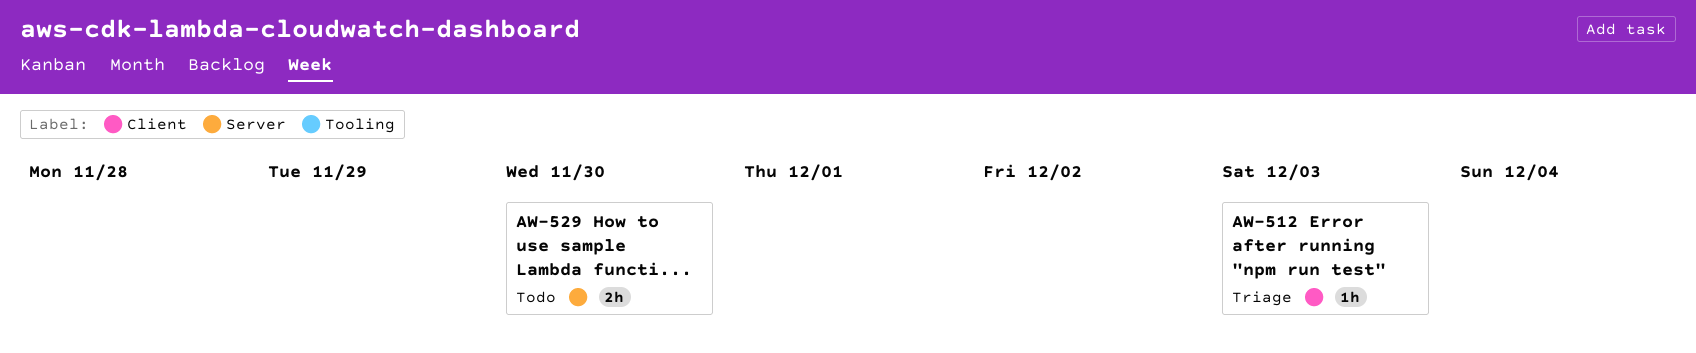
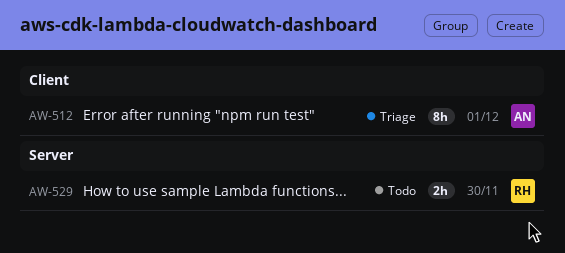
AW-512, estimate: 1h -> 8h
AW-512, due: Dec 3 -> Dec 1

